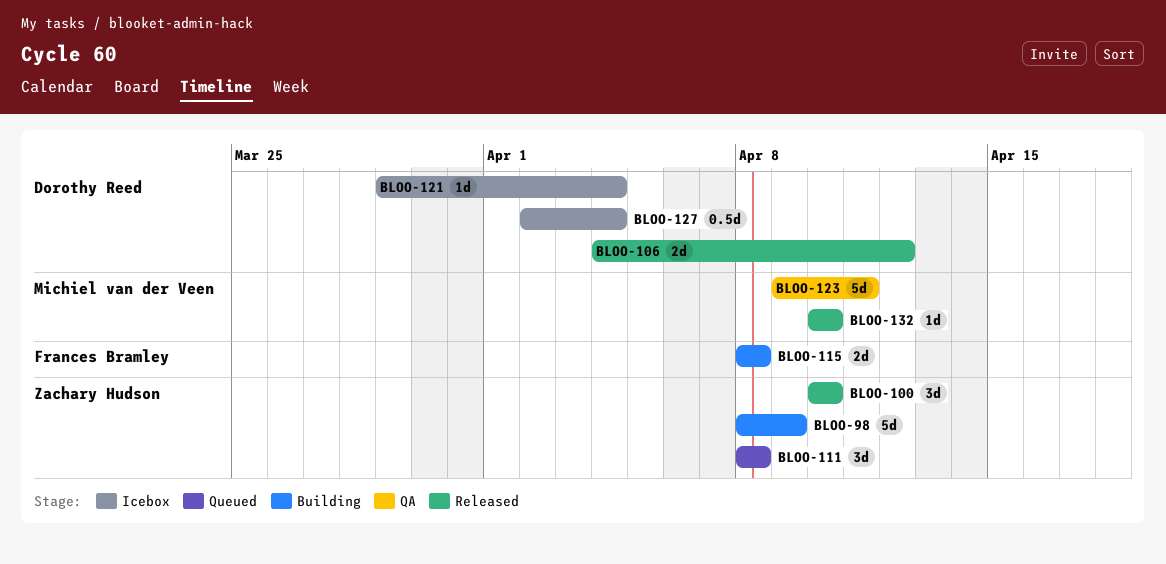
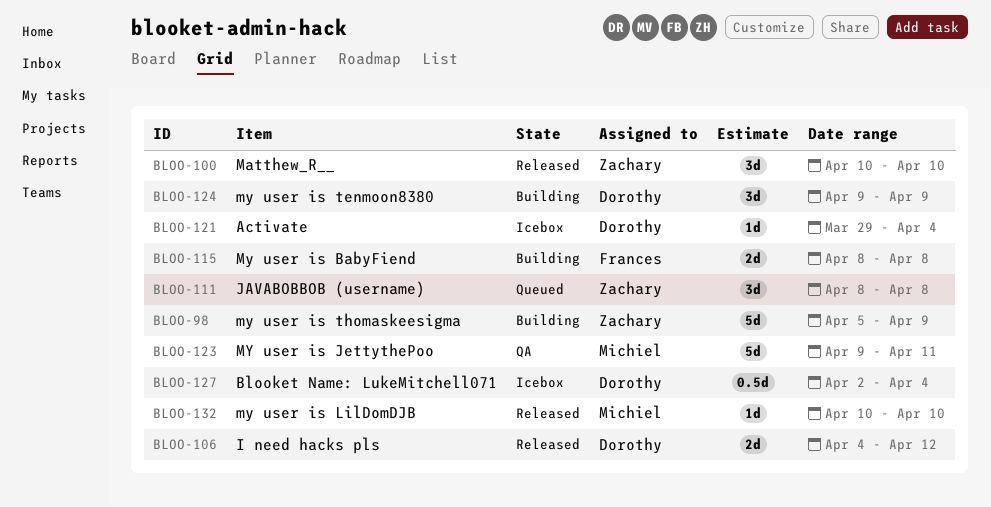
BLOO-98, start: Apr 8 -> Apr 5
BLOO-124: none -> present

